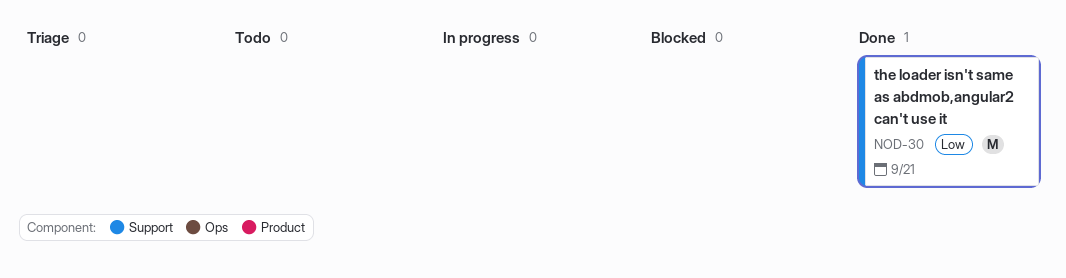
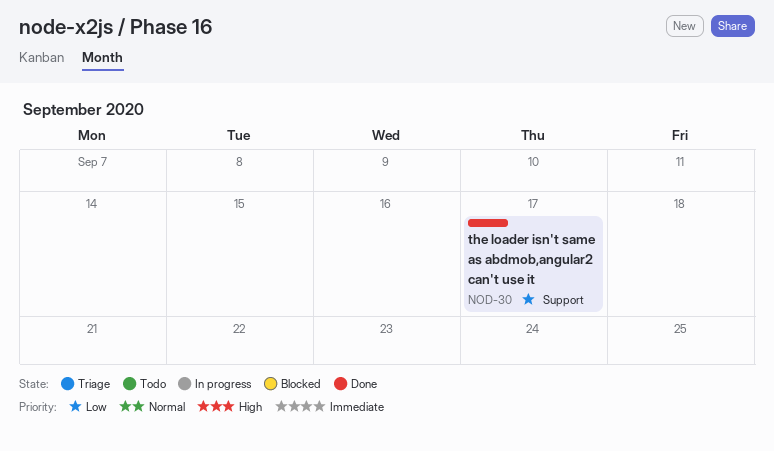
NOD-30, due: Sep 21 -> Sep 17

